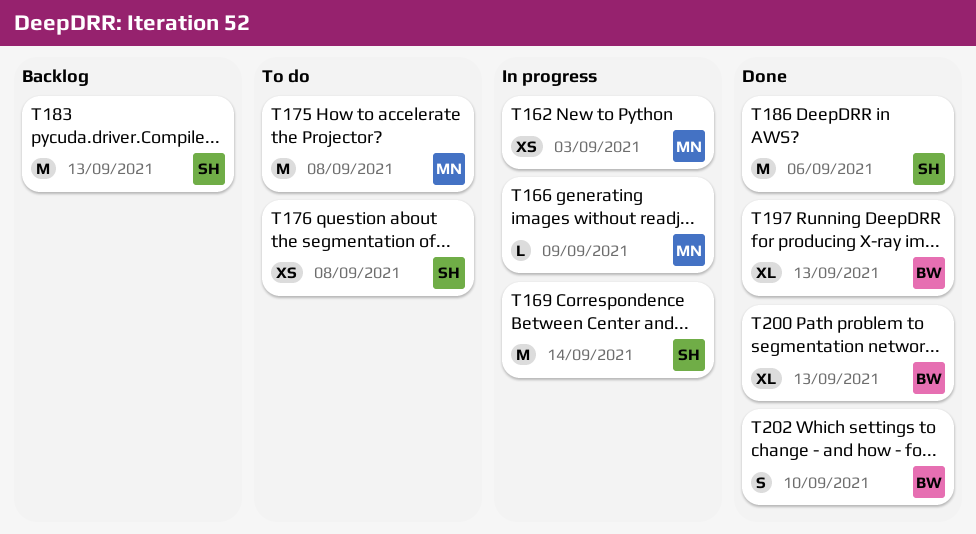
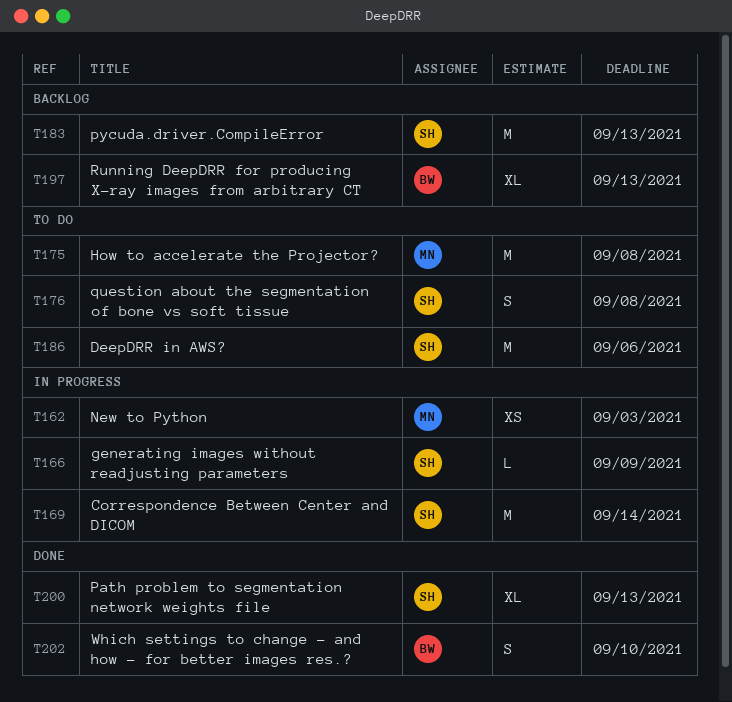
T166, owner: MN -> SH
T176, estimate: XS -> S
T186, status: Done -> To do
T197, status: Done -> Backlog
T200, owner: BW -> SH

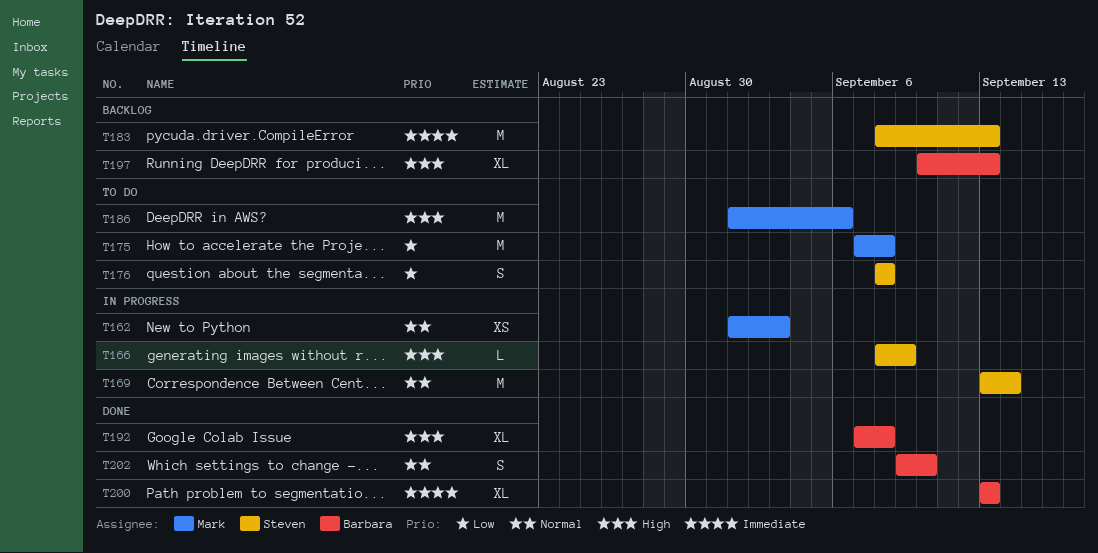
T186, owner: Steven -> Mark
T192: none -> present
T200, owner: Steven -> Barbara

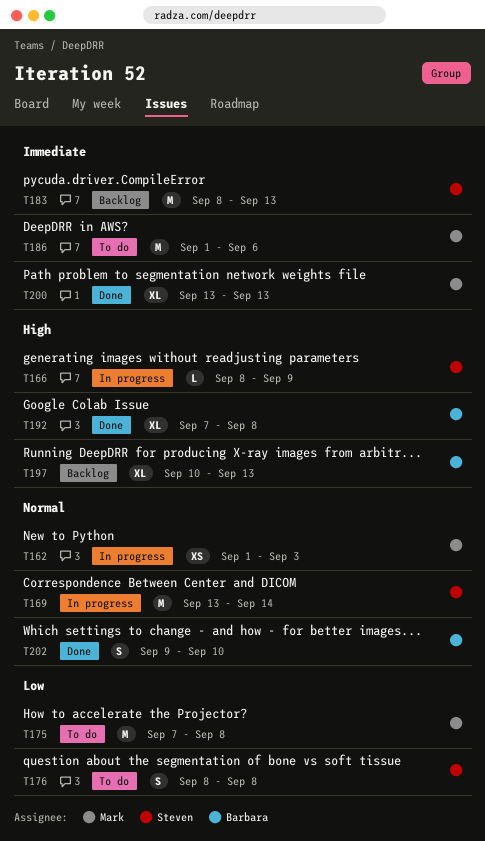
T186, priority: High -> Immediate
T200, owner: Barbara -> Mark

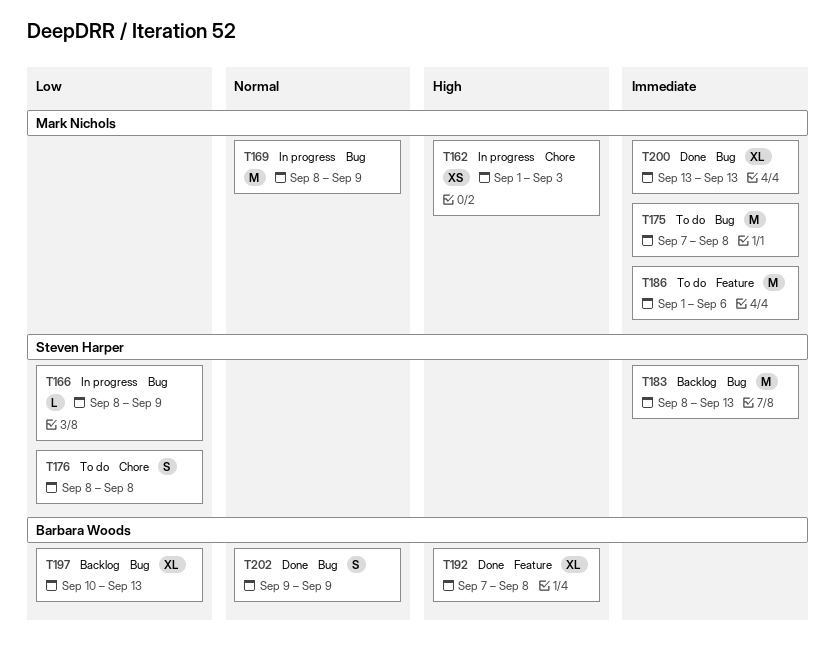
T162, priority: Normal -> High
T166, priority: High -> Low
T169, owner: Steven Harper -> Mark Nichols
T169, start: Sep 13 -> Sep 8
T169, due: Sep 14 -> Sep 9
T175, priority: Low -> Immediate
T197, priority: High -> Low
T202, due: Sep 10 -> Sep 9

